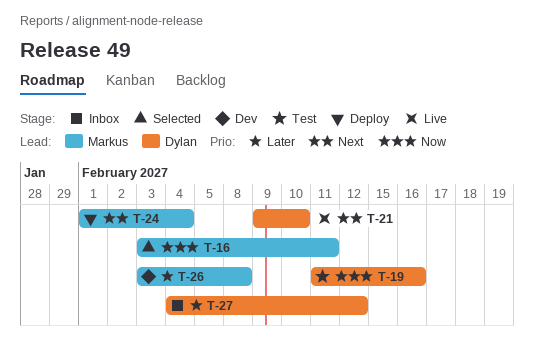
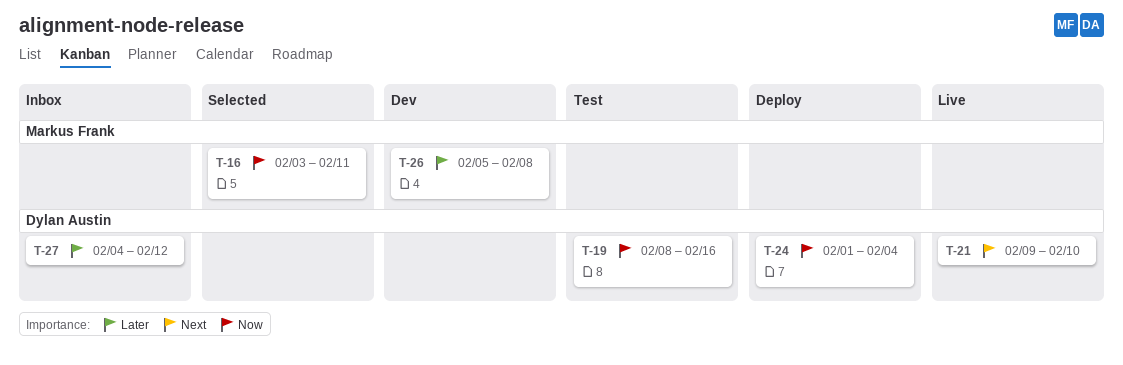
T-19, start: Feb 11 -> Feb 8
T-24, owner: Markus Frank -> Dylan Austin
T-24, priority: Next -> Now
T-26, start: Feb 3 -> Feb 5

